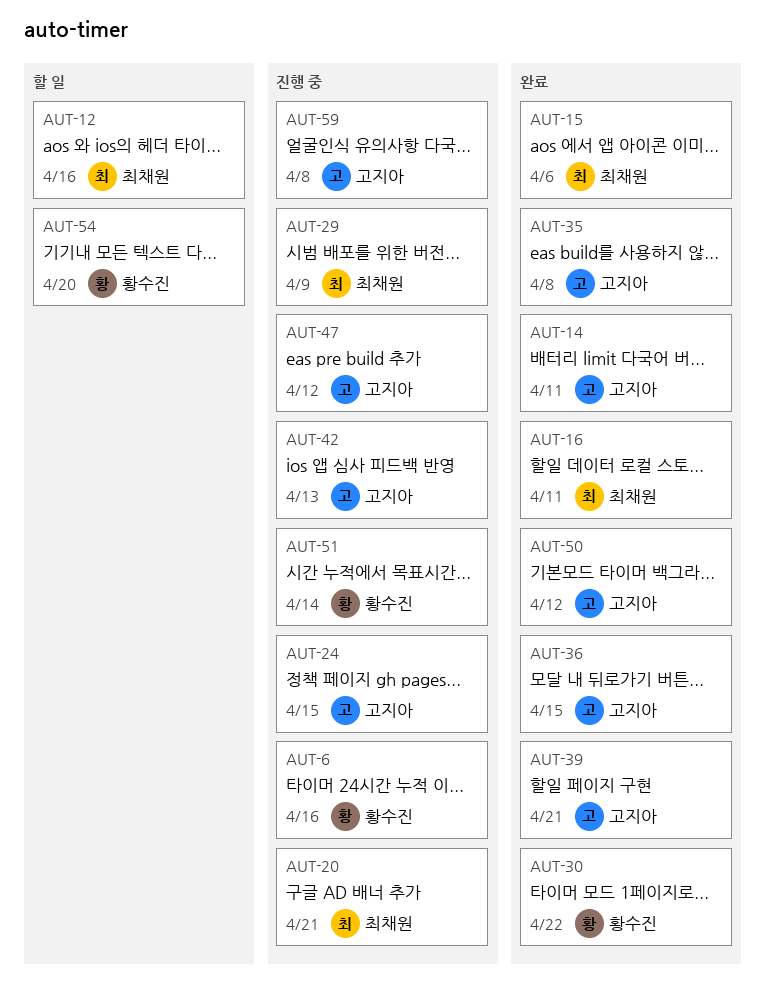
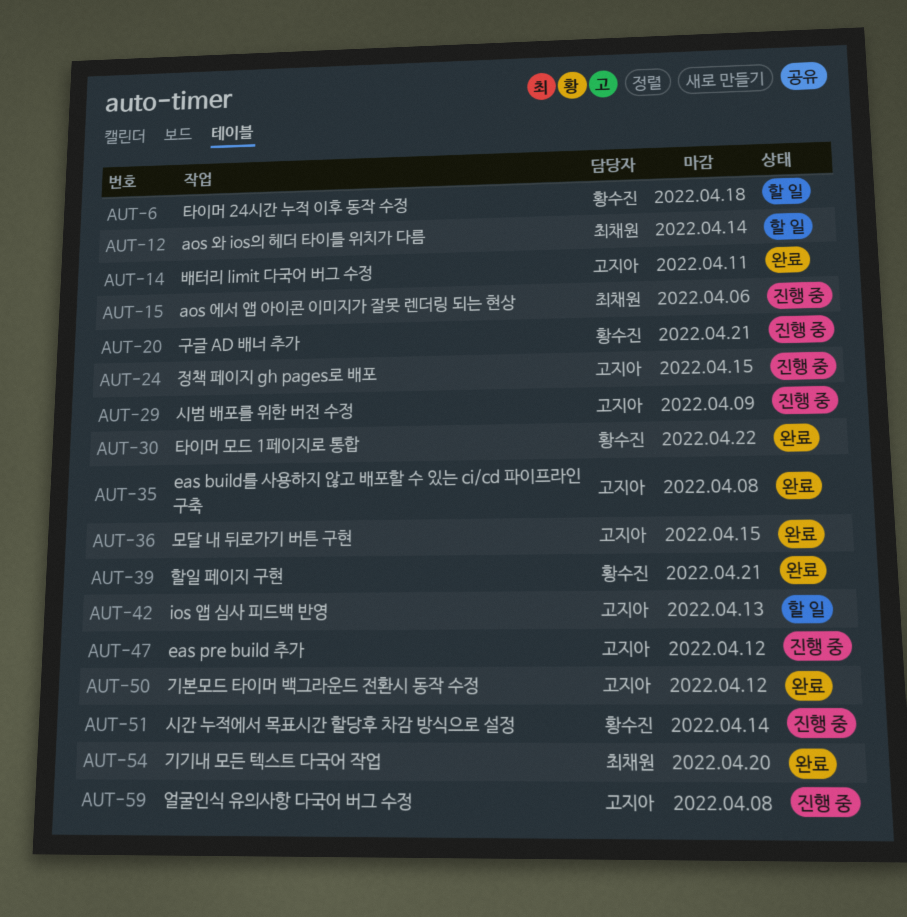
AUT-6, status: 진행 중 -> 할 일
AUT-6, due: Apr 16 -> Apr 18
AUT-12, due: Apr 16 -> Apr 14
AUT-15, status: 완료 -> 진행 중
AUT-16: present -> none
AUT-20, owner: 최채원 -> 황수진
AUT-29, owner: 최채원 -> 고지아
AUT-39, owner: 고지아 -> 황수진
AUT-42, status: 진행 중 -> 할 일
AUT-54, status: 할 일 -> 완료
AUT-54, owner: 황수진 -> 최채원

